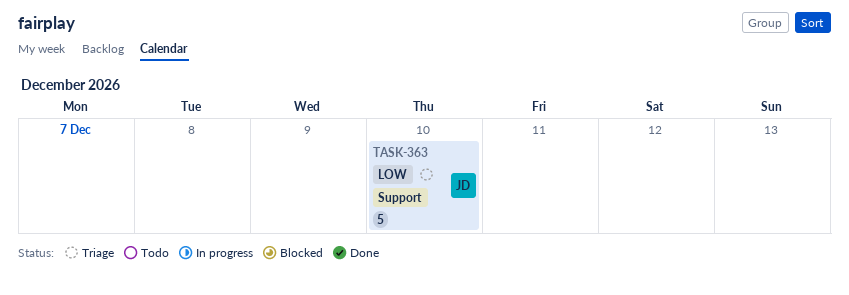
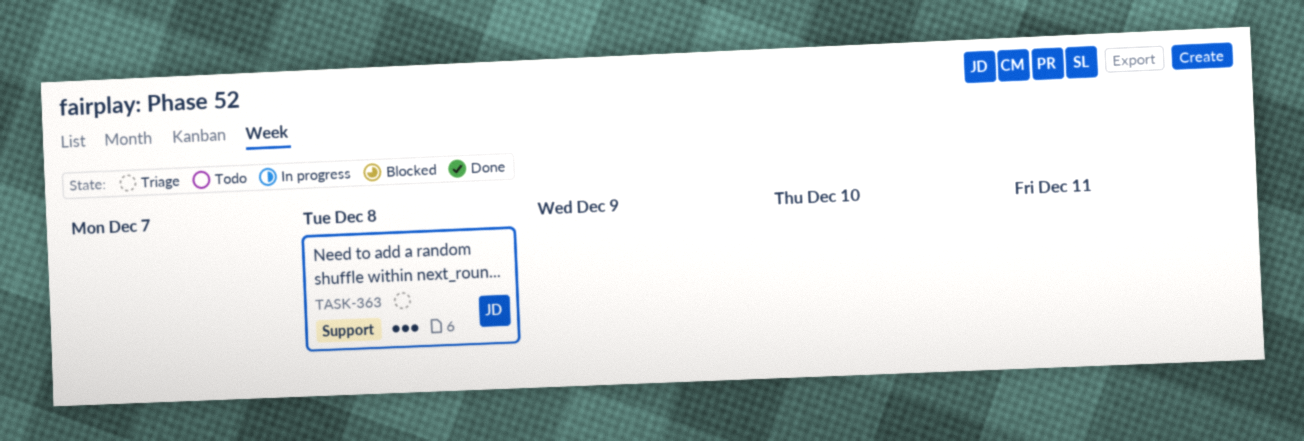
TASK-363, estimate: 5 -> 3
TASK-363, due: Dec 10 -> Dec 8

